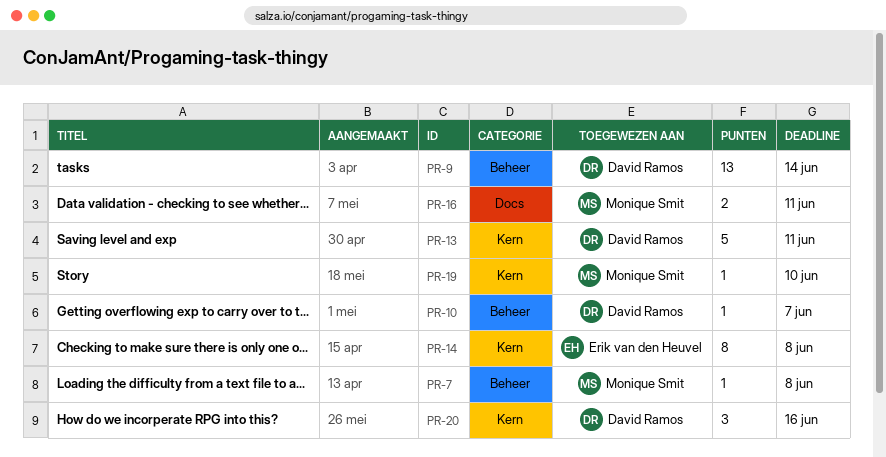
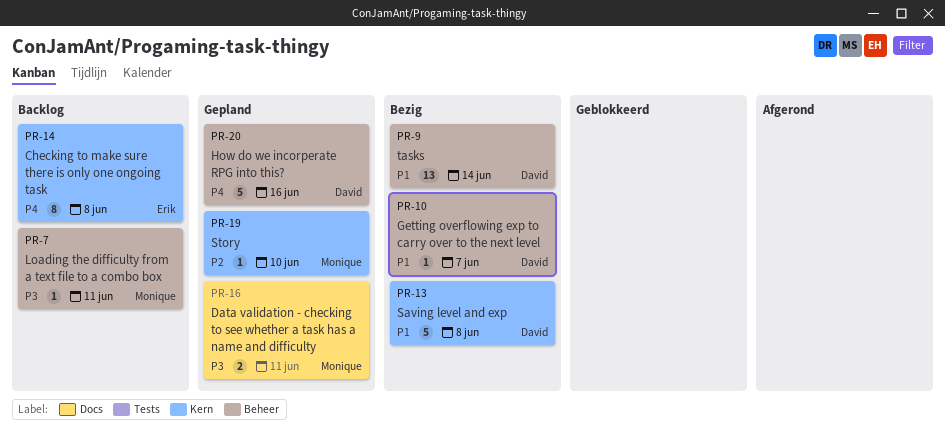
PR-7, due: Jun 8 -> Jun 11
PR-13, due: Jun 11 -> Jun 8
PR-20, label: Kern -> Beheer
PR-20, estimate: 3 -> 5

